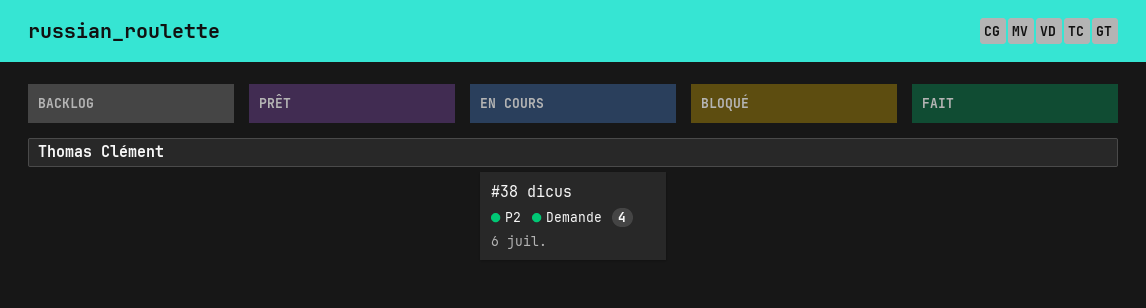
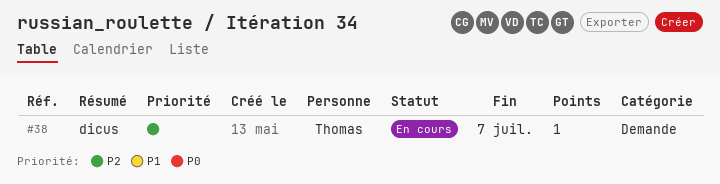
#38, estimate: 4 -> 1
#38, due: Jul 6 -> Jul 7

